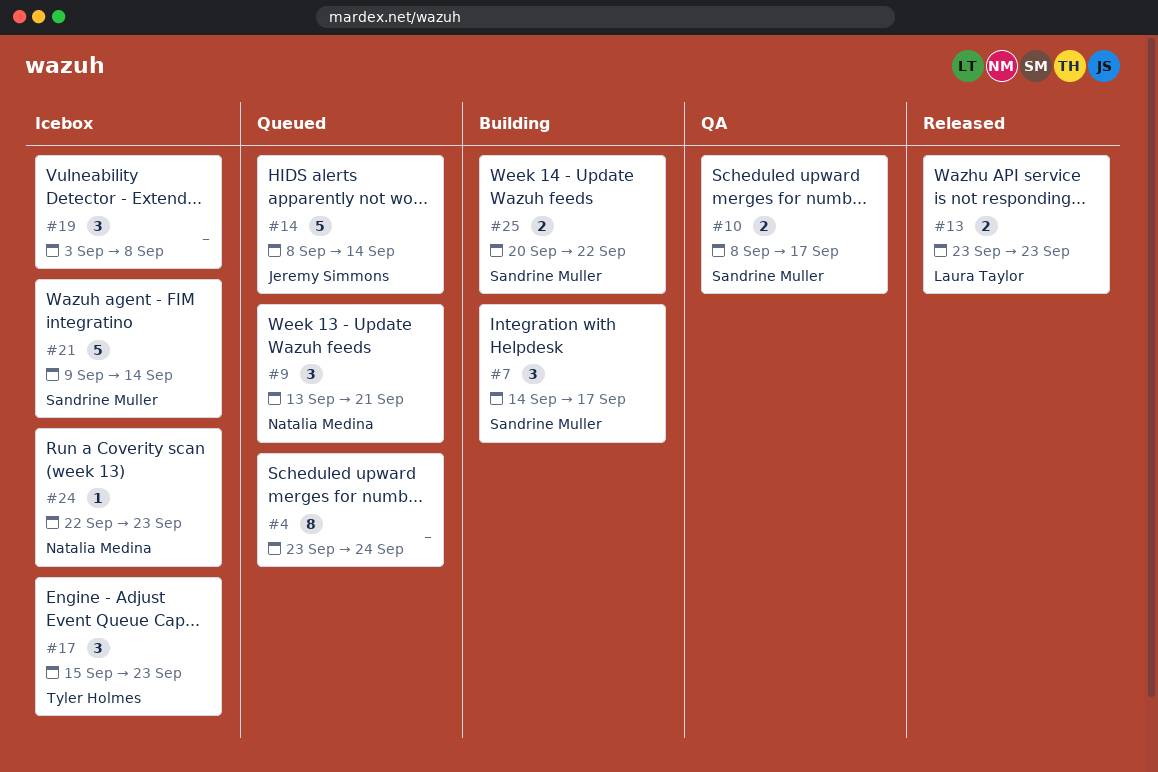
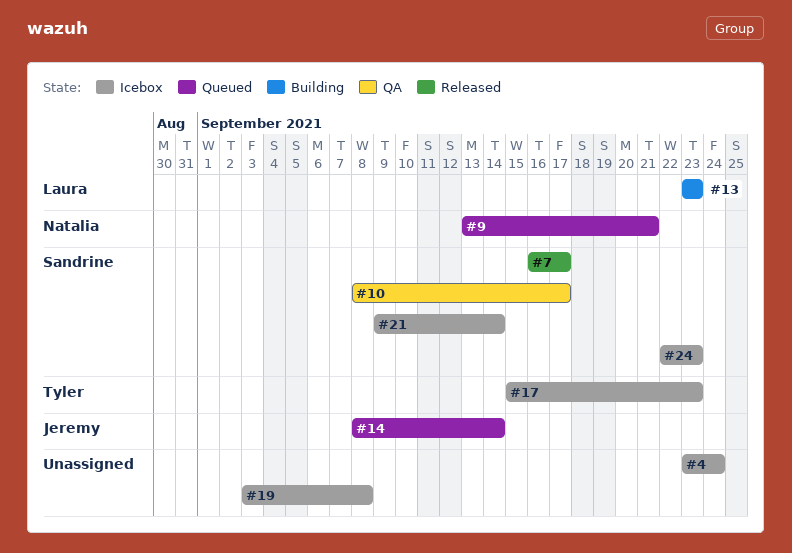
#4, status: Queued -> Icebox
#7, status: Building -> Released
#7, start: Sep 14 -> Sep 16
#13, status: Released -> Building
#24, owner: Natalia Medina -> Sandrine Muller
#25: present -> none

